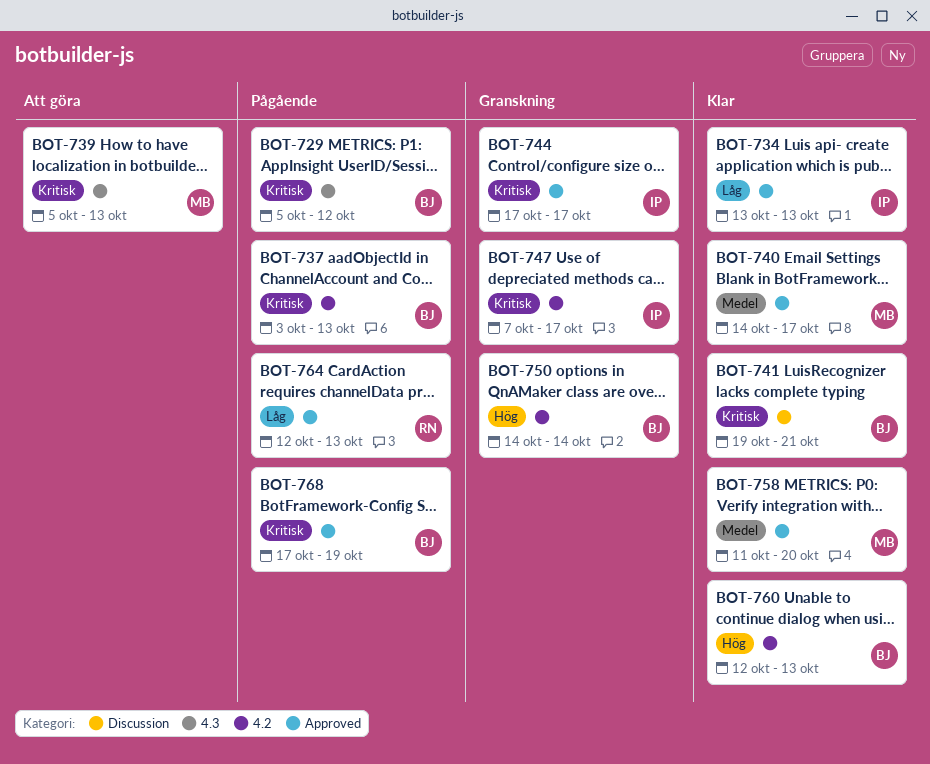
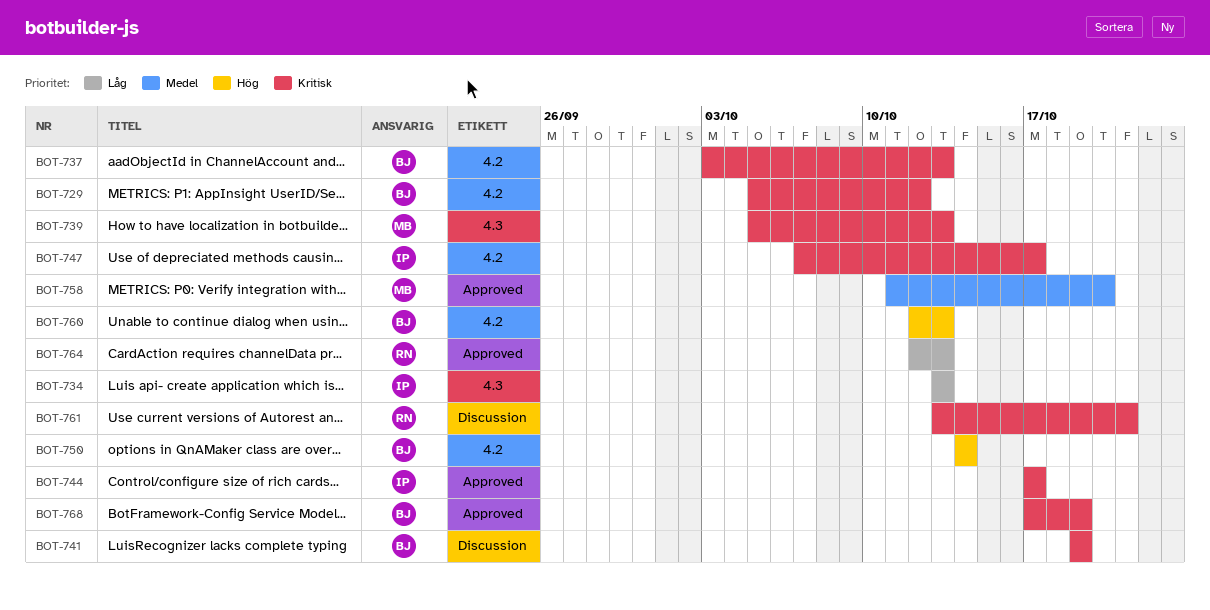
BOT-729, label: 4.3 -> 4.2
BOT-734, label: Approved -> 4.3
BOT-740: present -> none
BOT-741, due: Oct 21 -> Oct 19
BOT-761: none -> present

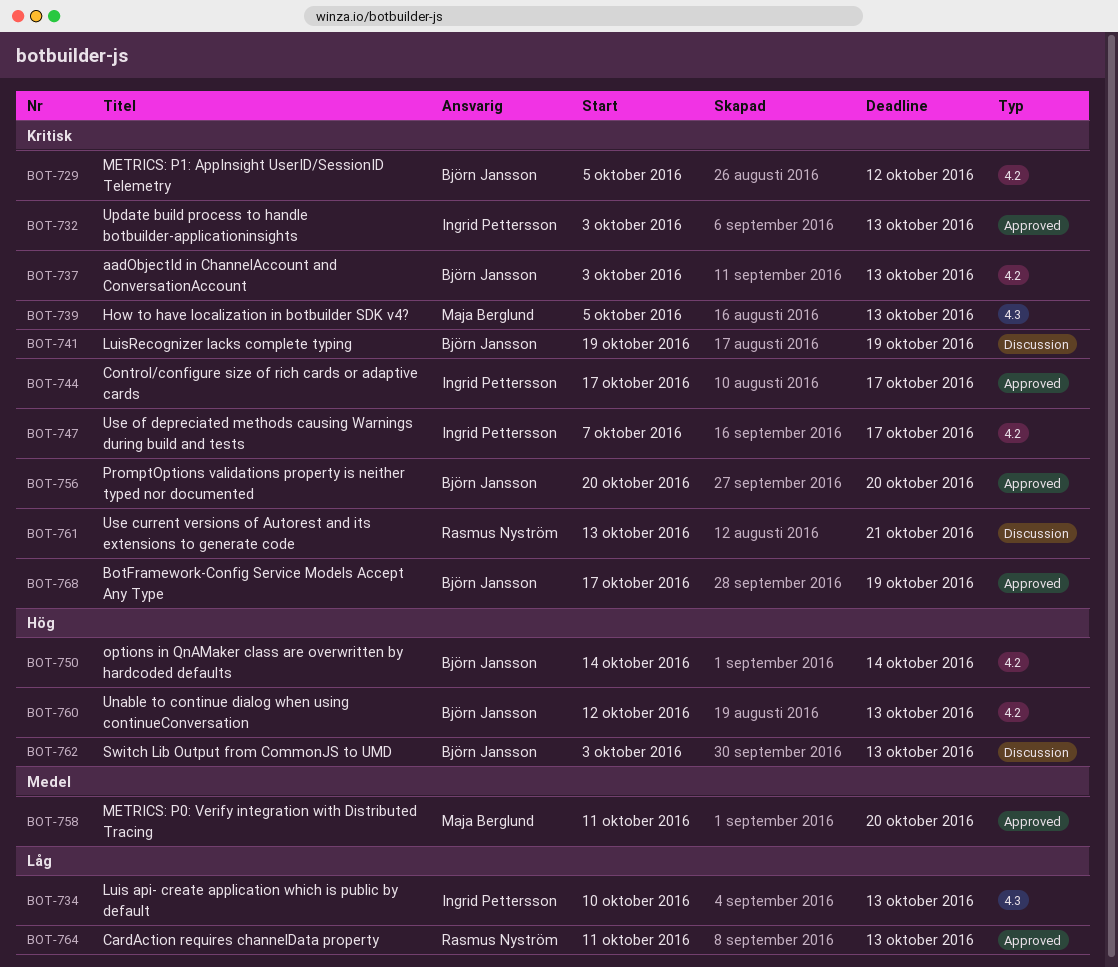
BOT-732: none -> present
BOT-734, start: Oct 13 -> Oct 10
BOT-756: none -> present
BOT-762: none -> present
BOT-764, start: Oct 12 -> Oct 11

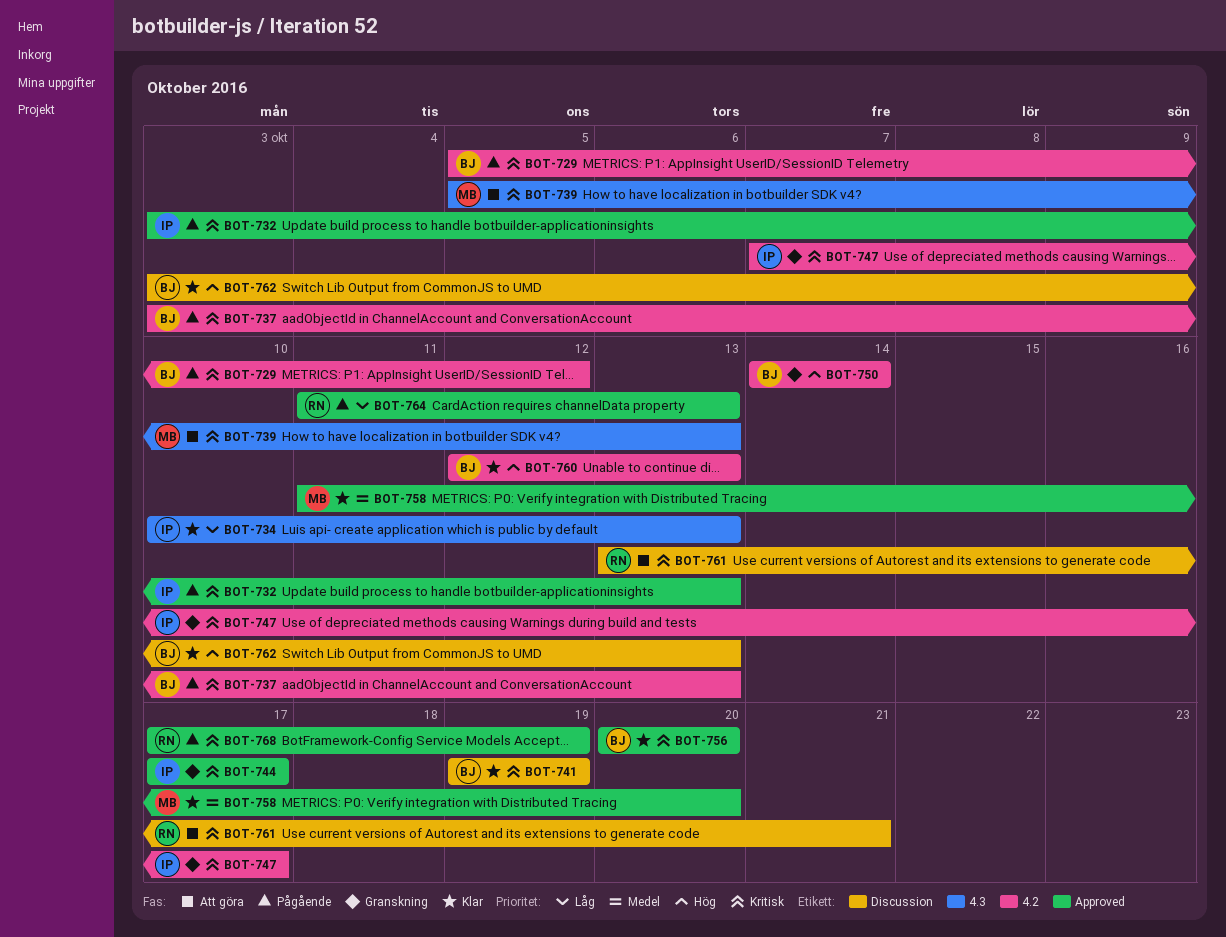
BOT-768, owner: Björn Jansson -> Rasmus Nyström

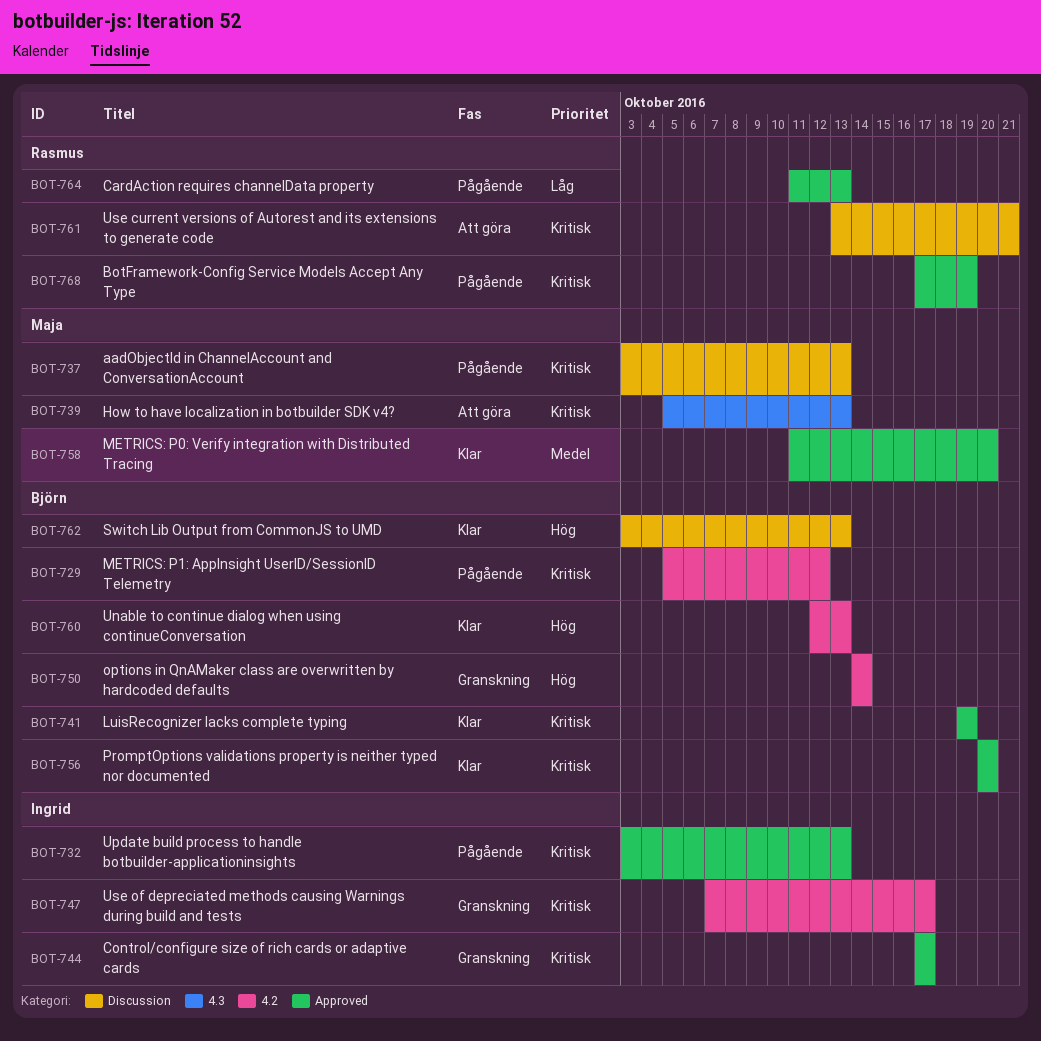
BOT-734: present -> none
BOT-737, owner: Björn -> Maja
BOT-737, label: 4.2 -> Discussion
BOT-741, label: Discussion -> Approved

